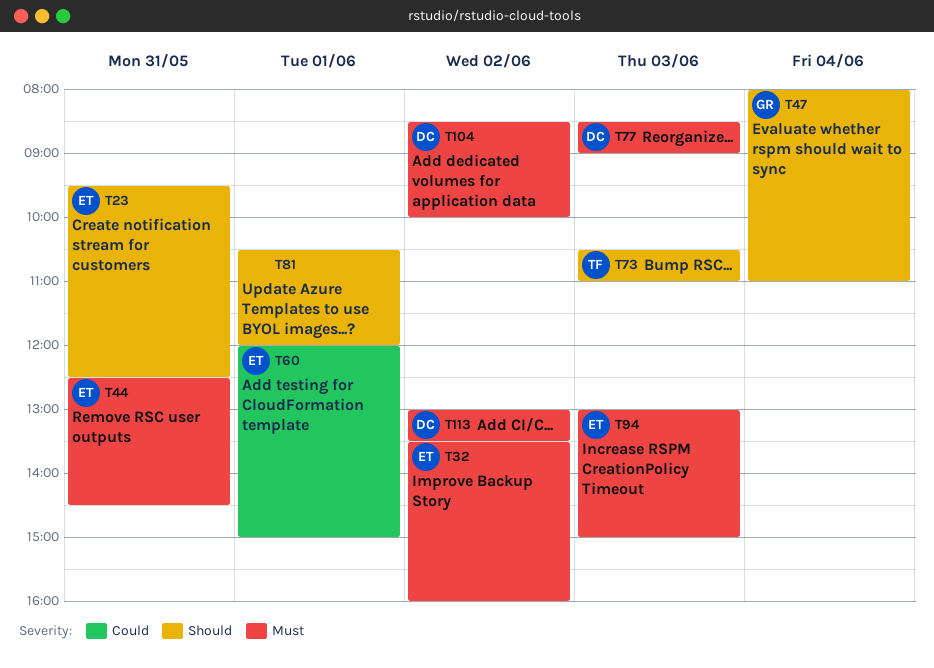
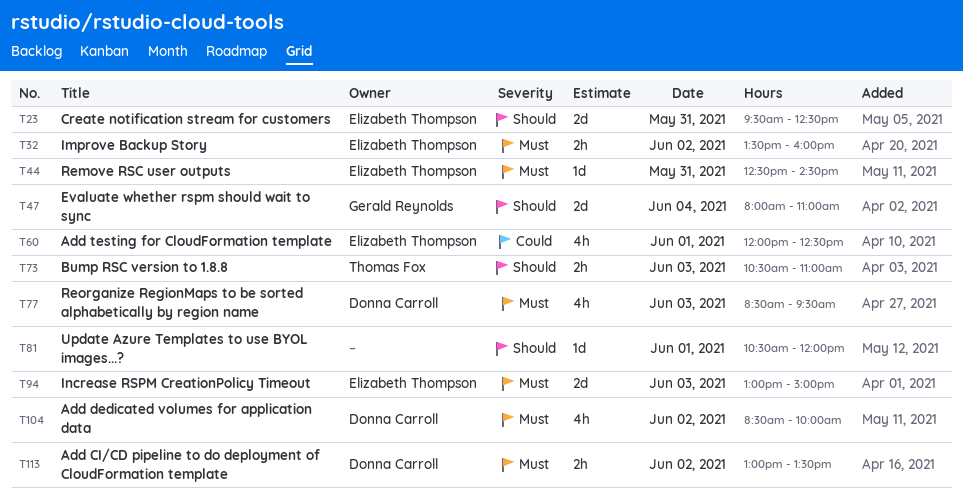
T60, ends: 15:00 -> 12:30
T77, ends: 09:00 -> 09:30

